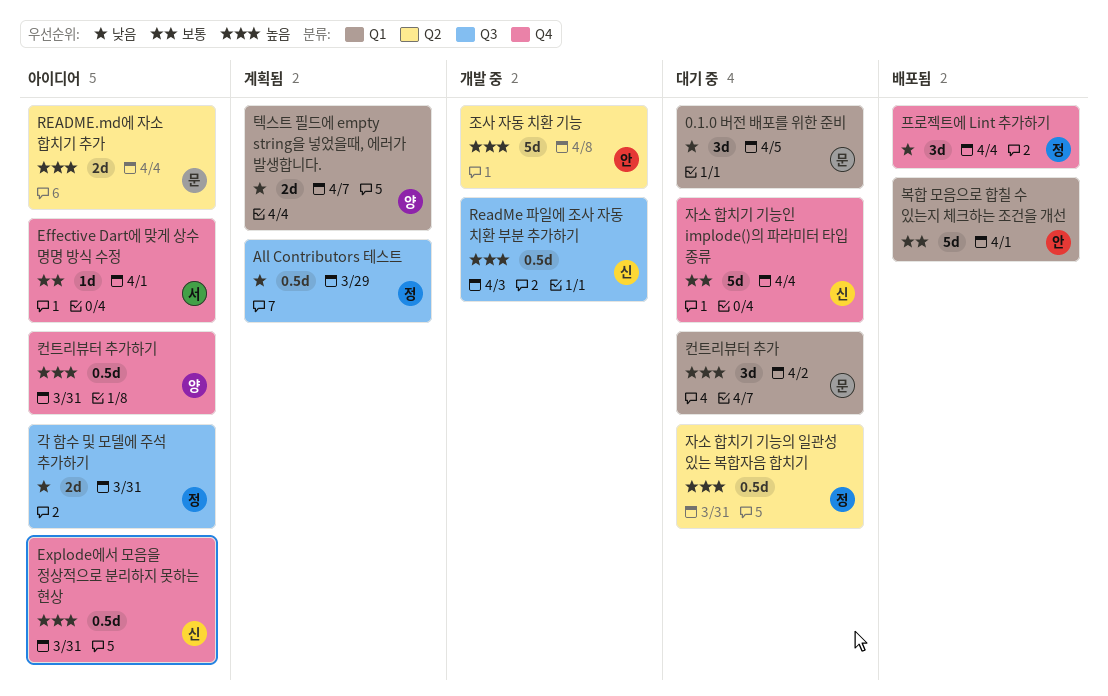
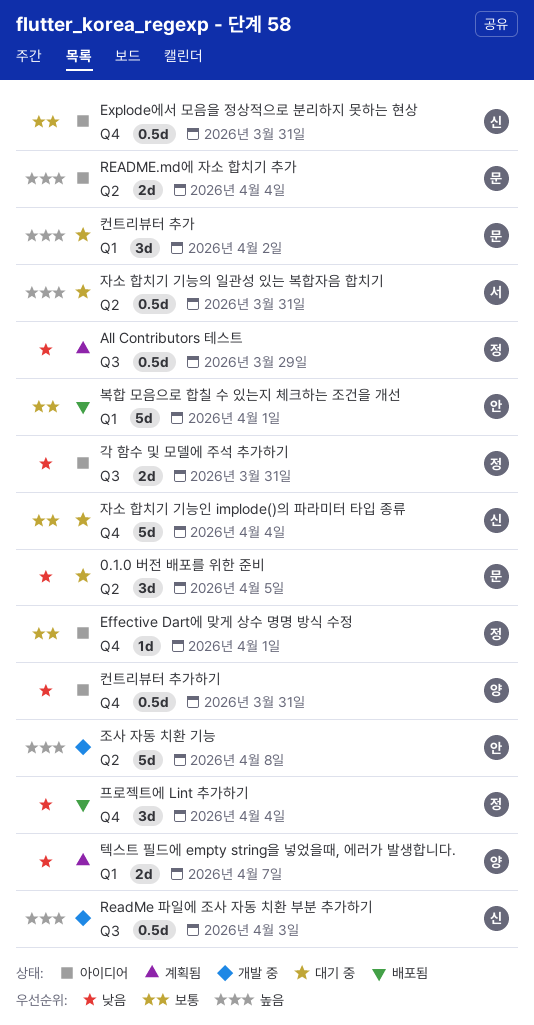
0.1.0 버전 배포를 위한 준비, label: Q1 -> Q2
Effective Dart에 맞게 상수 명명 방식 수정, owner: 서 -> 정
Explode에서 모음을 정상적으로 분리하지 못하는 현상, priority: 높음 -> 보통
자소 합치기 기능의 일관성 있는 복합자음 합치기, owner: 정 -> 서
컨트리뷰터 추가하기, priority: 높음 -> 낮음

